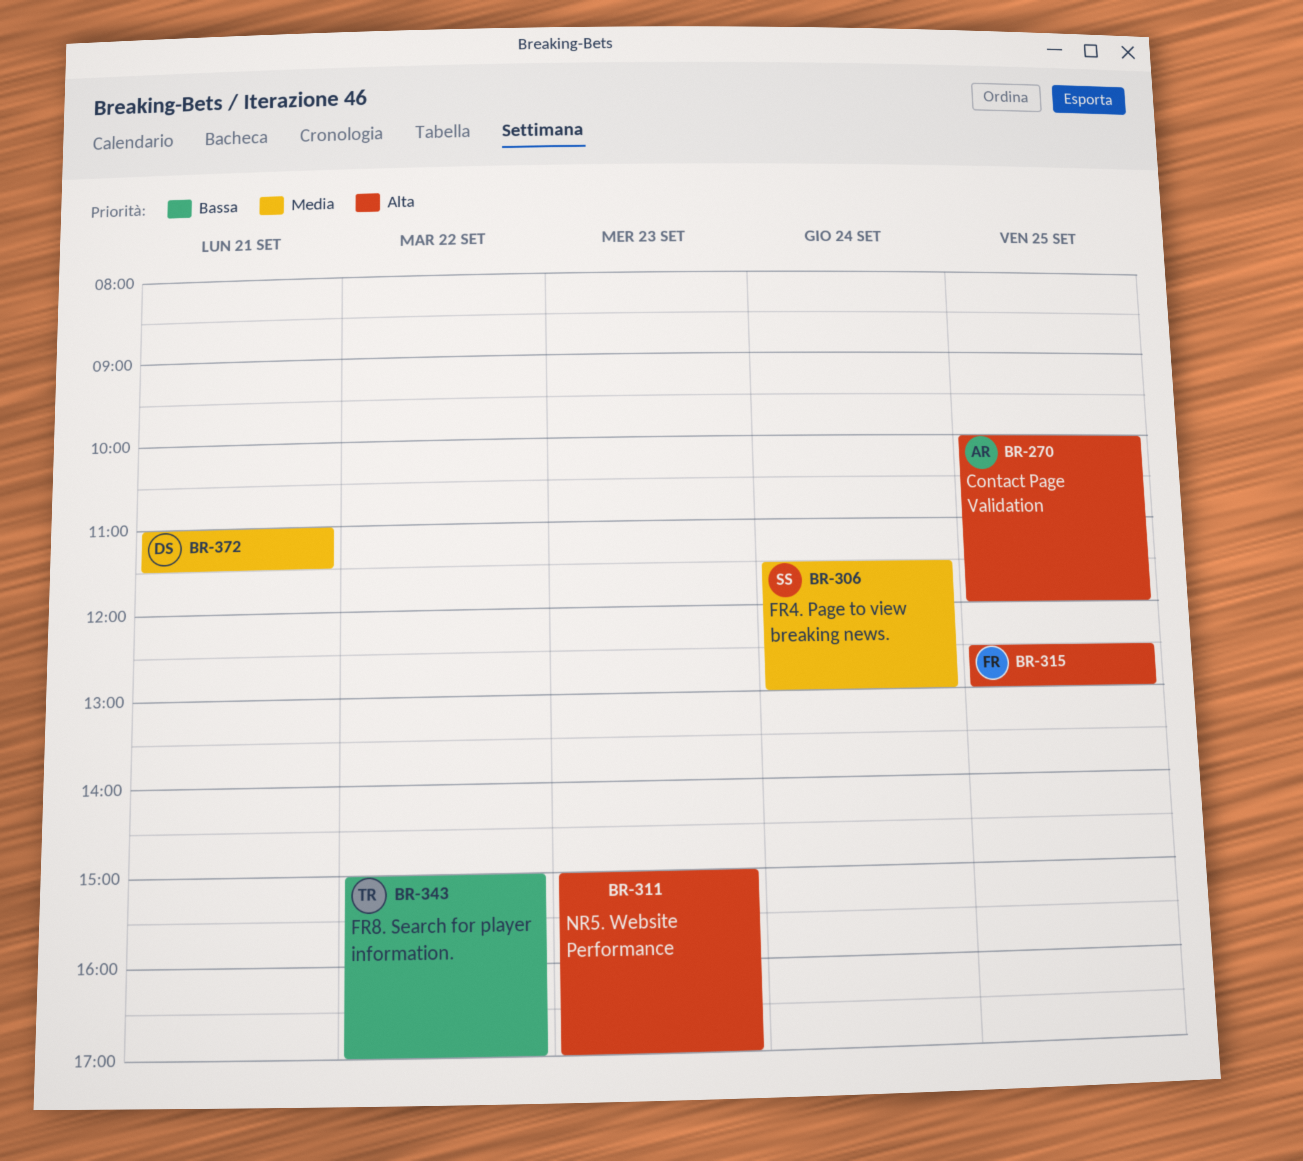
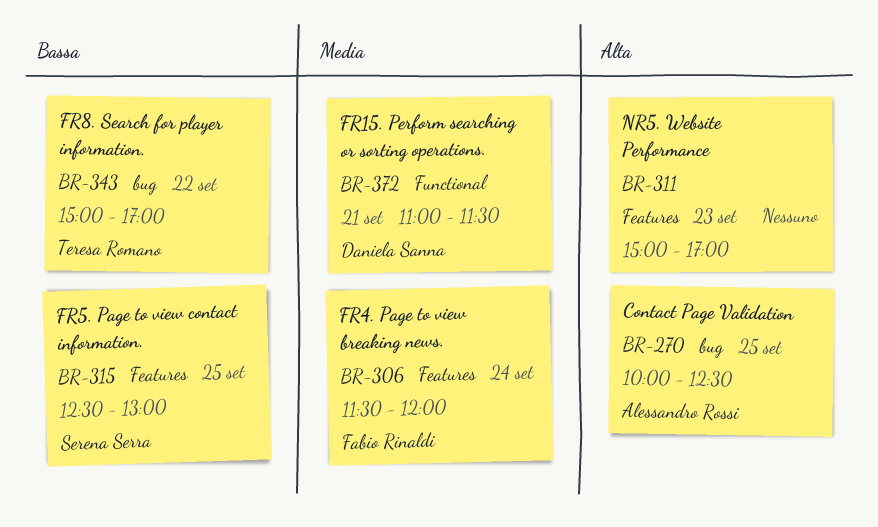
BR-270, ends: 12:00 -> 12:30
BR-306, owner: Serena Serra -> Fabio Rinaldi
BR-306, ends: 13:00 -> 12:00
BR-315, owner: Fabio Rinaldi -> Serena Serra
BR-315, priority: Alta -> Bassa

